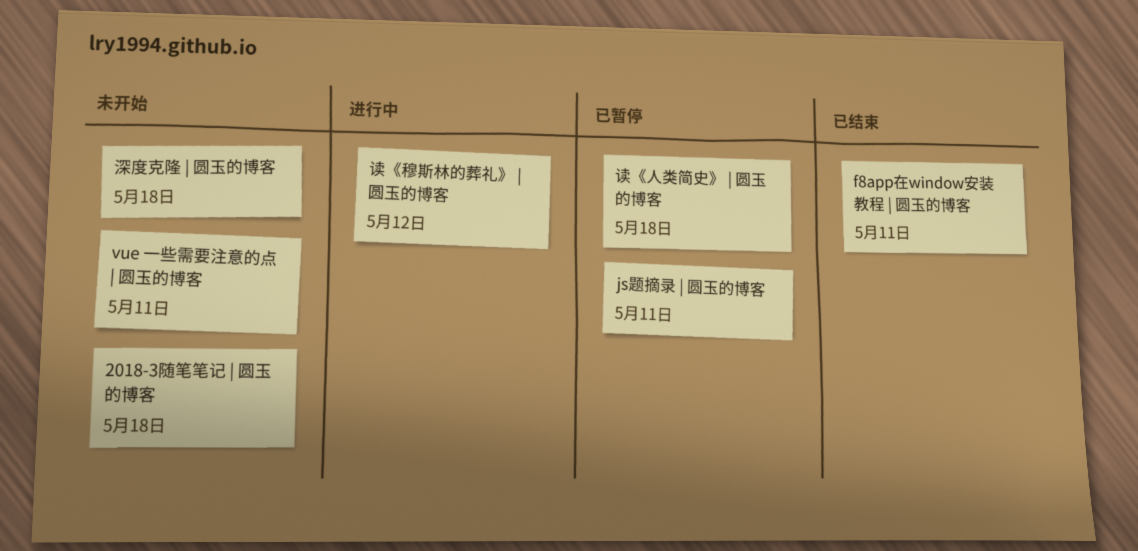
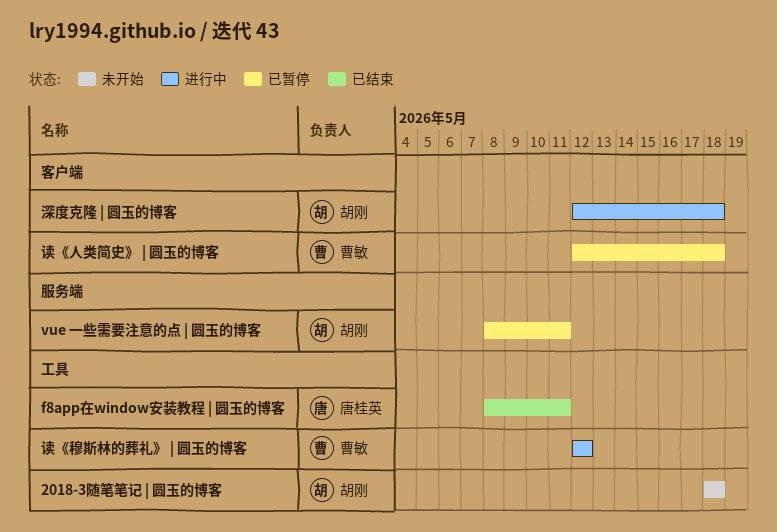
js题摘录 | 圆玉的博客: present -> none
vue 一些需要注意的点 | 圆玉的博客, status: 未开始 -> 已暂停
深度克隆 | 圆玉的博客, status: 未开始 -> 进行中

